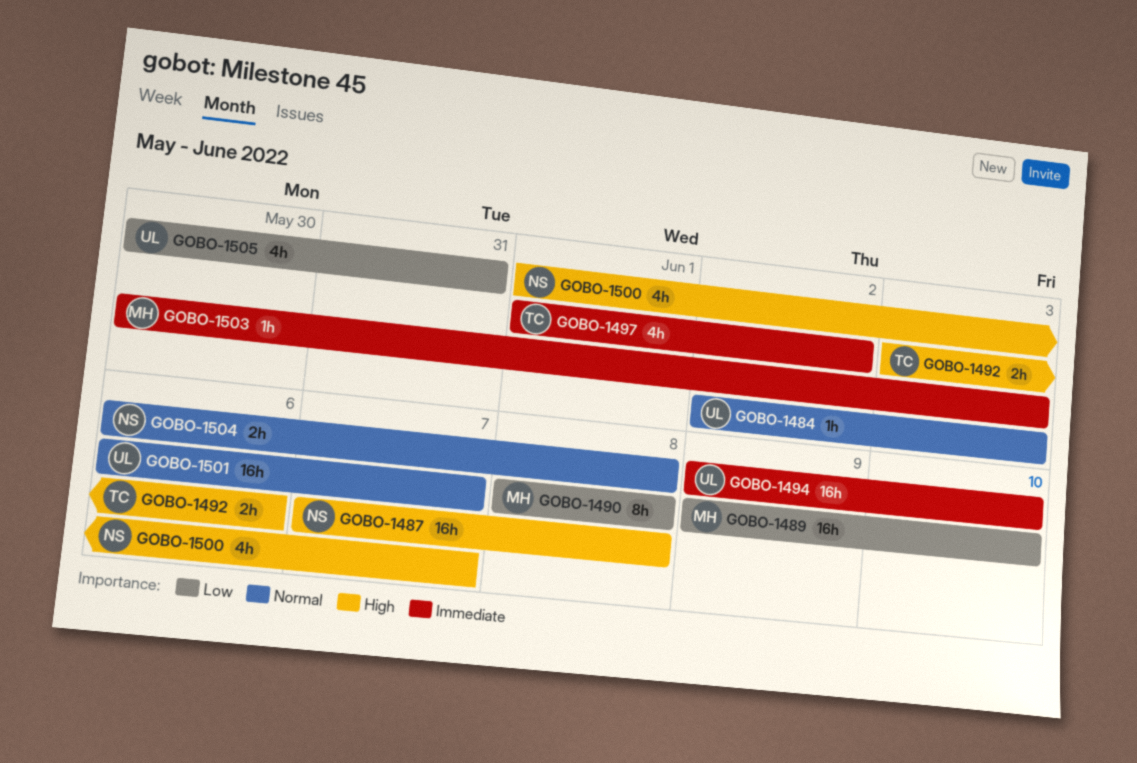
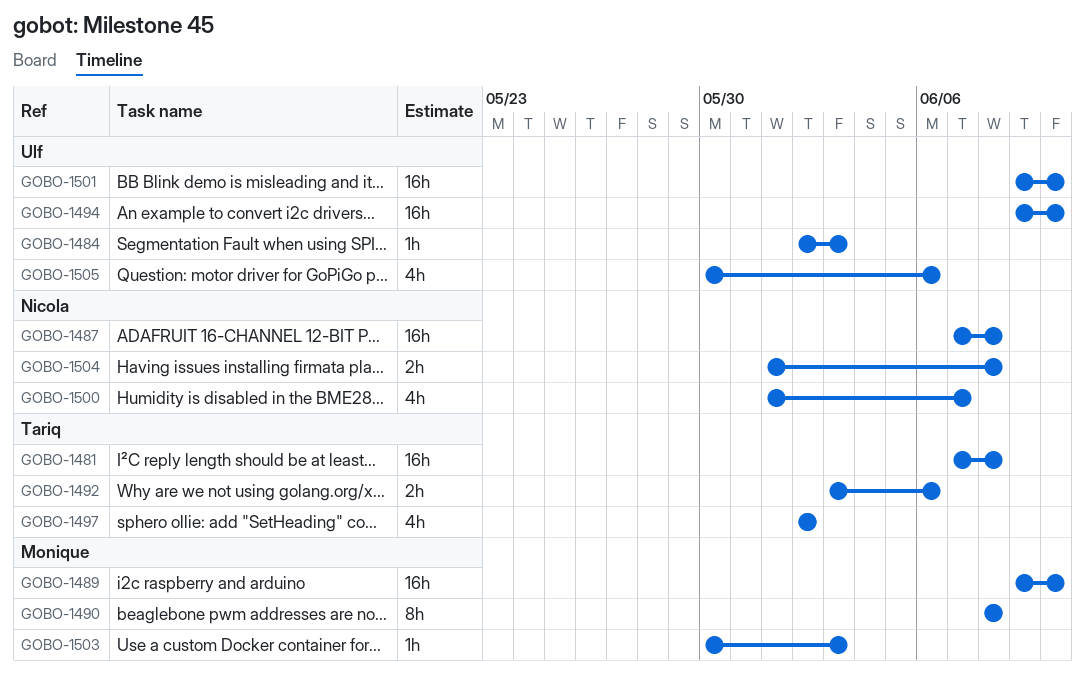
GOBO-1481: none -> present
GOBO-1497, start: Jun 1 -> Jun 2
GOBO-1501, start: Jun 6 -> Jun 9
GOBO-1501, due: Jun 7 -> Jun 10
GOBO-1504, start: Jun 6 -> Jun 1
GOBO-1505, due: May 31 -> Jun 6

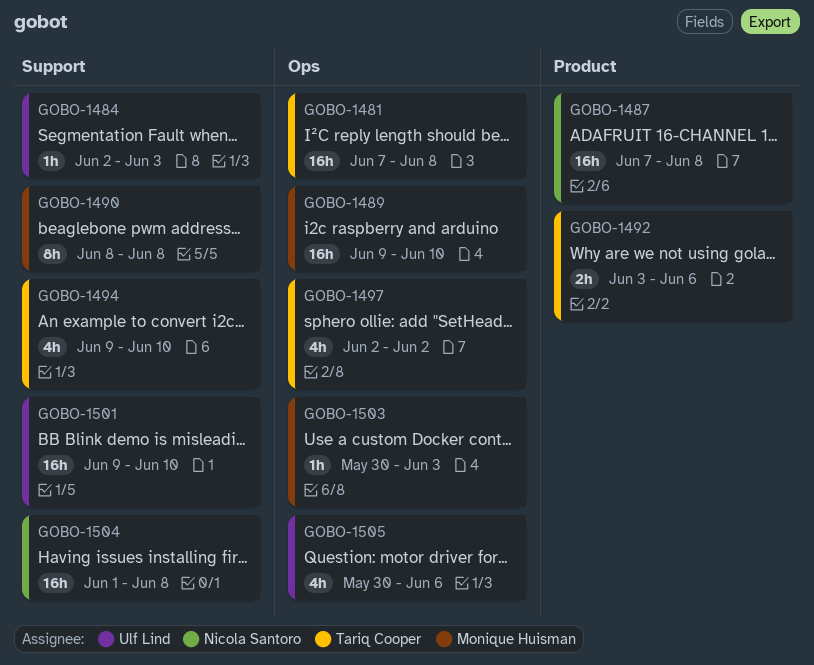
GOBO-1494, owner: Ulf Lind -> Tariq Cooper
GOBO-1494, estimate: 16h -> 4h
GOBO-1500: present -> none
GOBO-1504, estimate: 2h -> 16h

